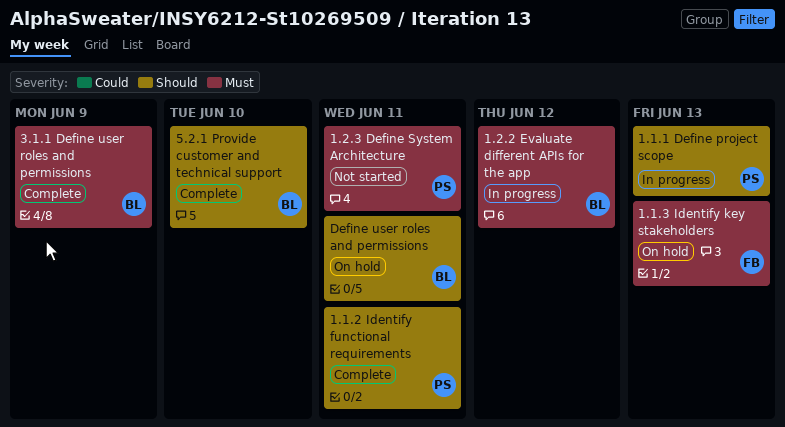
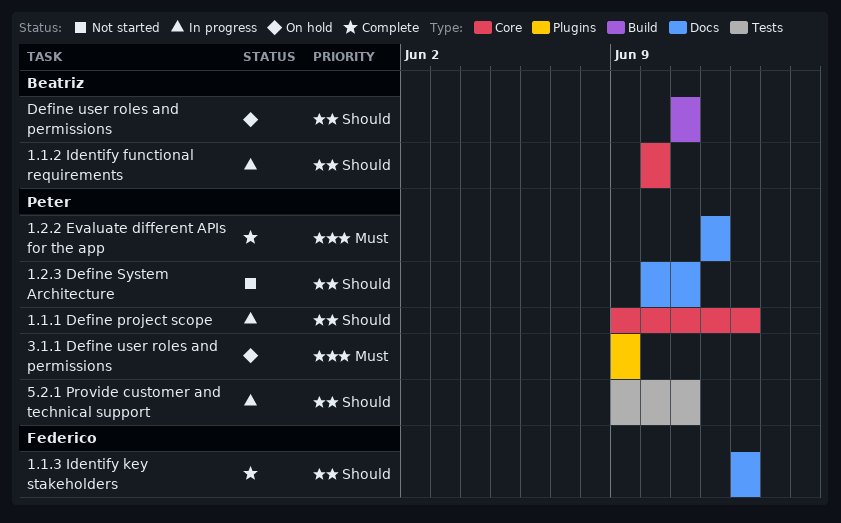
1.1.2 Identify functional requirements, status: Complete -> In progress
1.1.2 Identify functional requirements, owner: Peter -> Beatriz
1.1.2 Identify functional requirements, due: Jun 11 -> Jun 10
1.1.3 Identify key stakeholders, status: On hold -> Complete
1.1.3 Identify key stakeholders, priority: Must -> Should
1.2.2 Evaluate different APIs for the app, status: In progress -> Complete
1.2.2 Evaluate different APIs for the app, owner: Beatriz -> Peter
1.2.3 Define System Architecture, priority: Must -> Should
3.1.1 Define user roles and permissions, status: Complete -> On hold
3.1.1 Define user roles and permissions, owner: Beatriz -> Peter
5.2.1 Provide customer and technical support, status: Complete -> In progress
5.2.1 Provide customer and technical support, owner: Beatriz -> Peter
5.2.1 Provide customer and technical support, due: Jun 10 -> Jun 11

